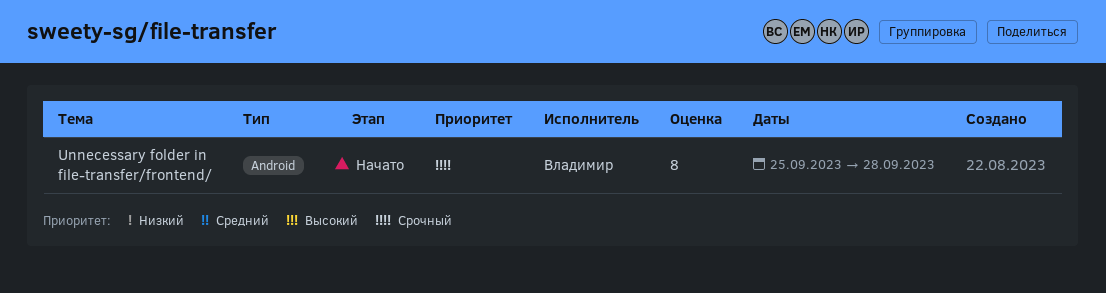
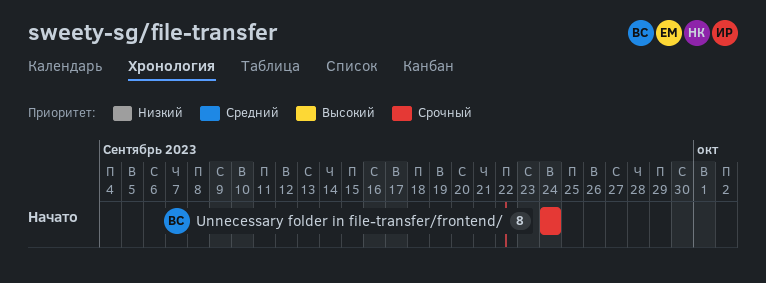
Unnecessary folder in file-transfer/frontend/, start: Sep 25 -> Sep 24
Unnecessary folder in file-transfer/frontend/, due: Sep 28 -> Sep 24

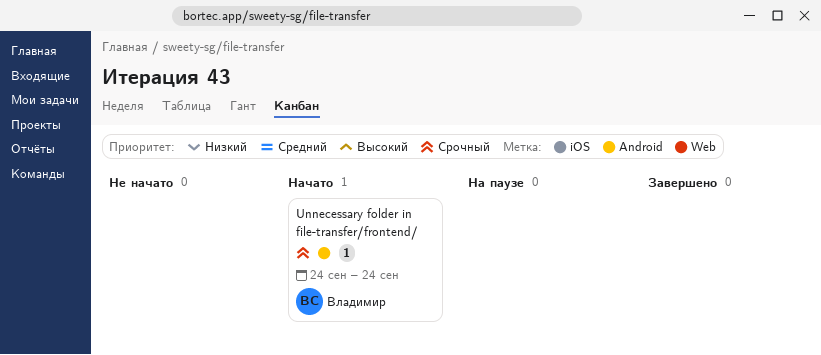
Unnecessary folder in file-transfer/frontend/, estimate: 8 -> 1

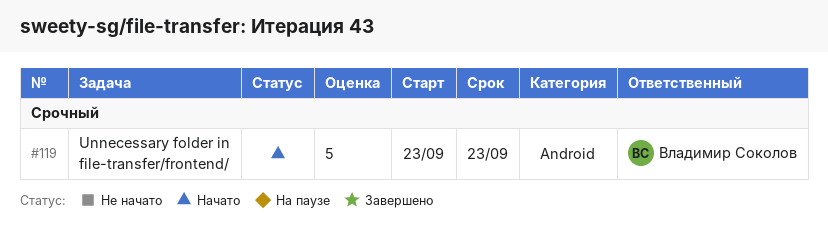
Unnecessary folder in file-transfer/frontend/, estimate: 1 -> 5
Unnecessary folder in file-transfer/frontend/, start: Sep 24 -> Sep 23
Unnecessary folder in file-transfer/frontend/, due: Sep 24 -> Sep 23

